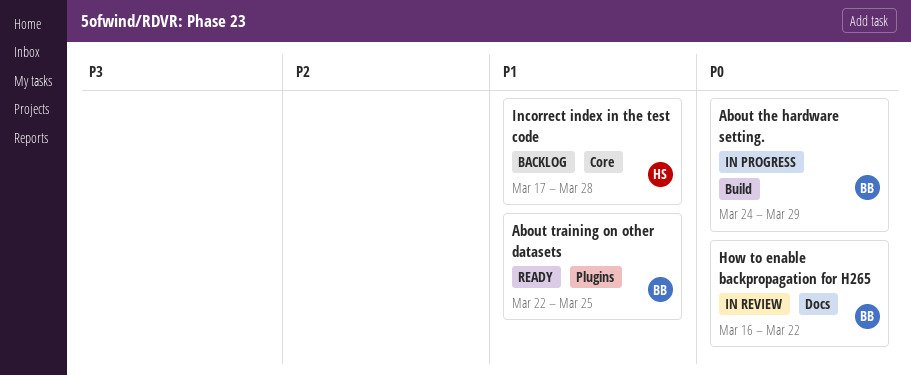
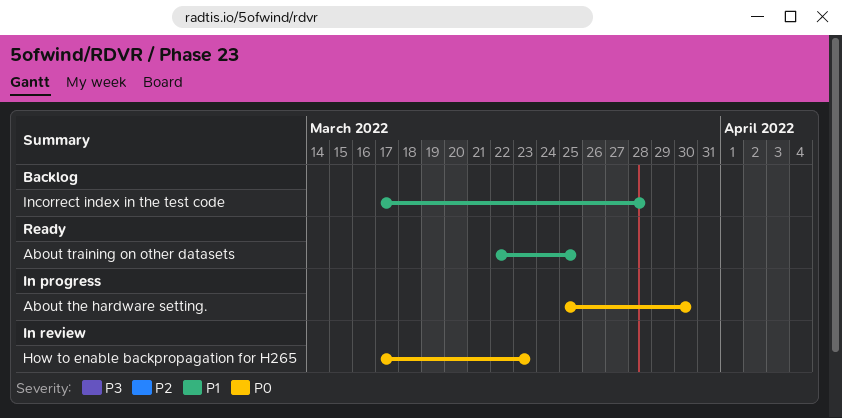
About the hardware setting., start: Mar 24 -> Mar 25
About the hardware setting., due: Mar 29 -> Mar 30
How to enable backpropagation for H265, start: Mar 16 -> Mar 17
How to enable backpropagation for H265, due: Mar 22 -> Mar 23

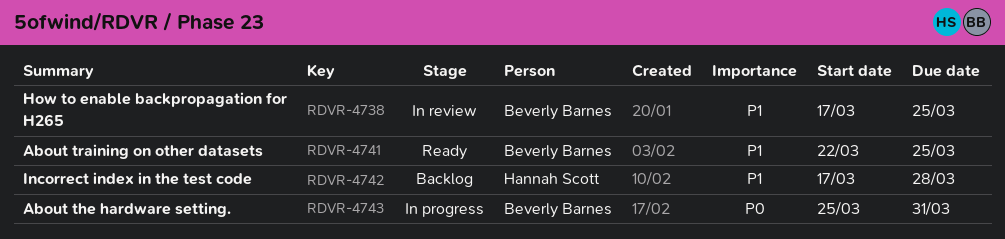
About the hardware setting., due: Mar 30 -> Mar 31
How to enable backpropagation for H265, priority: P0 -> P1
How to enable backpropagation for H265, due: Mar 23 -> Mar 25

